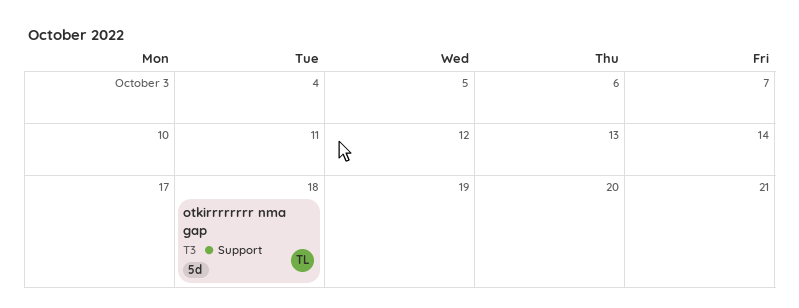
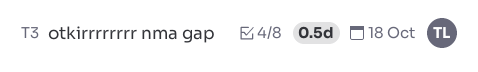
T3, estimate: 5d -> 0.5d

